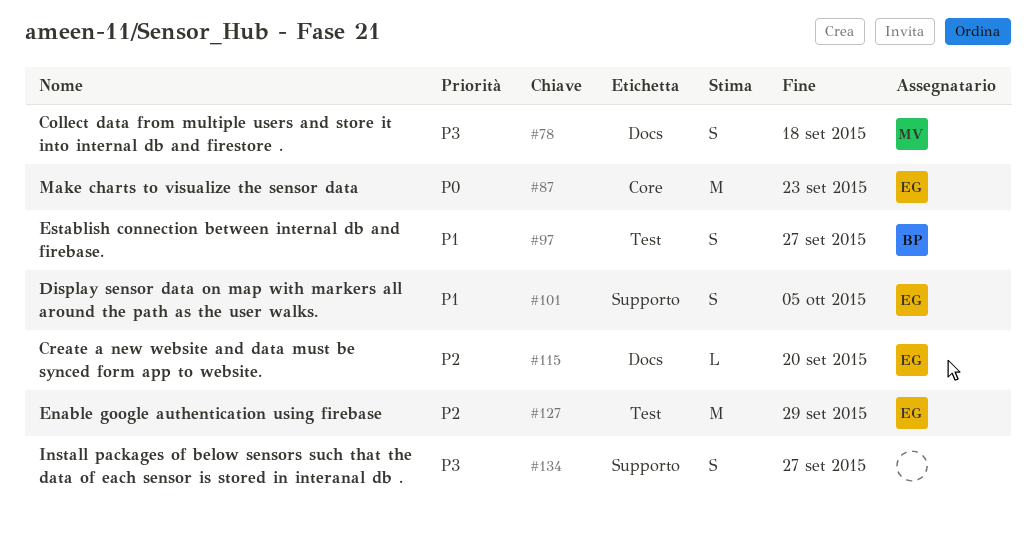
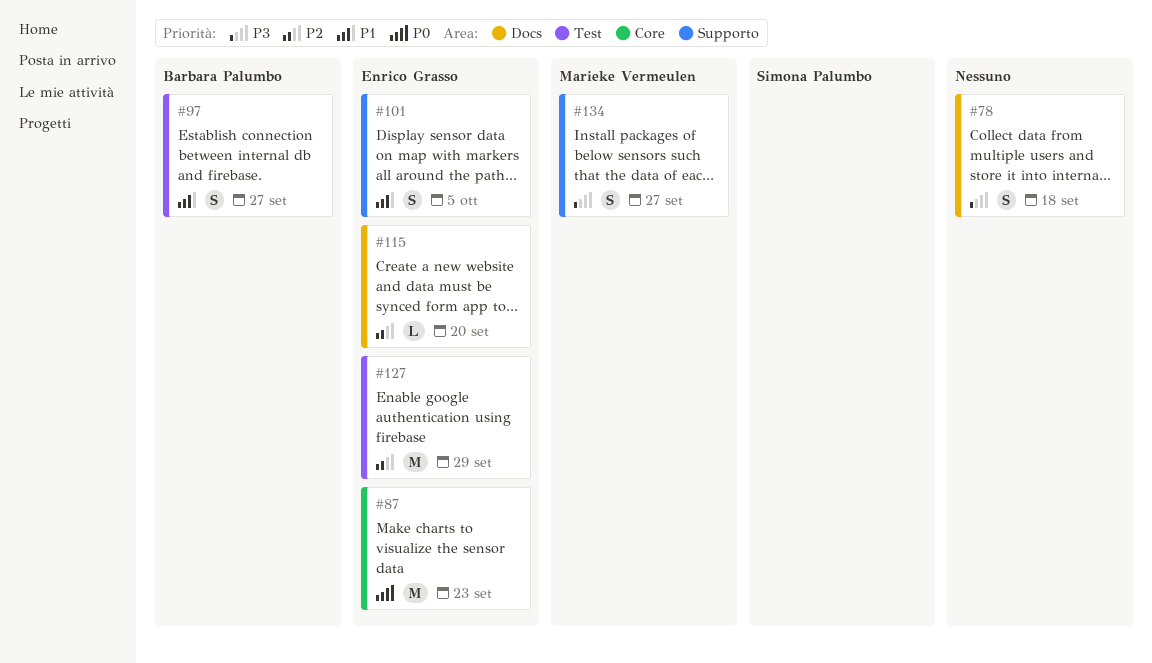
#78, owner: Marieke Vermeulen -> none
#134, owner: none -> Marieke Vermeulen

